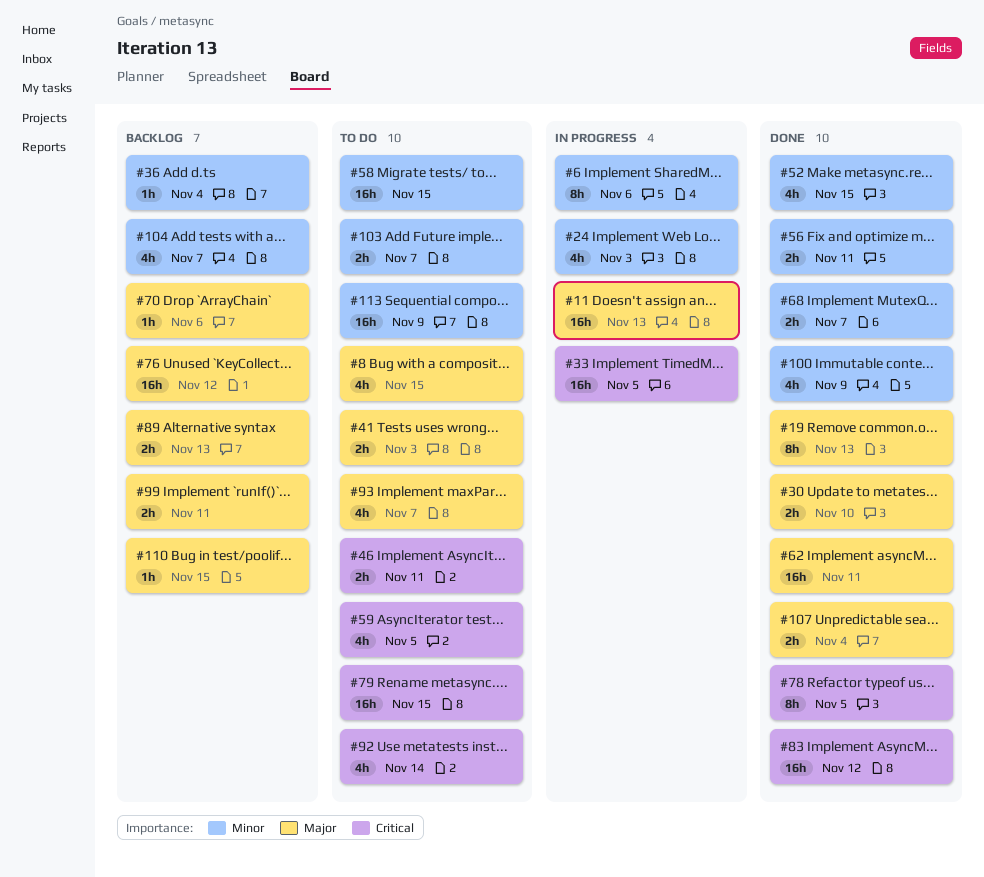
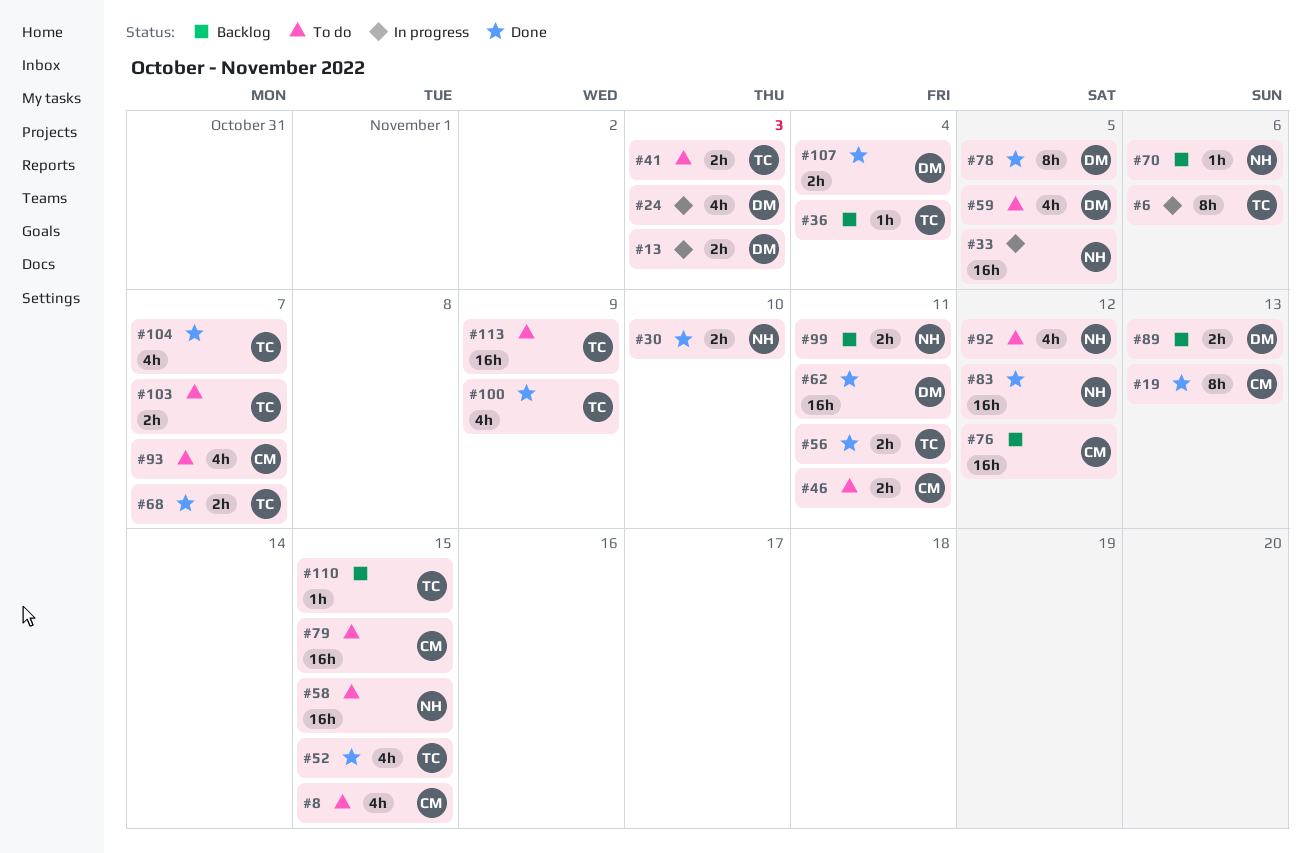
#11: present -> none
#13: none -> present
#92, due: Nov 14 -> Nov 12
#104, status: Backlog -> Done

